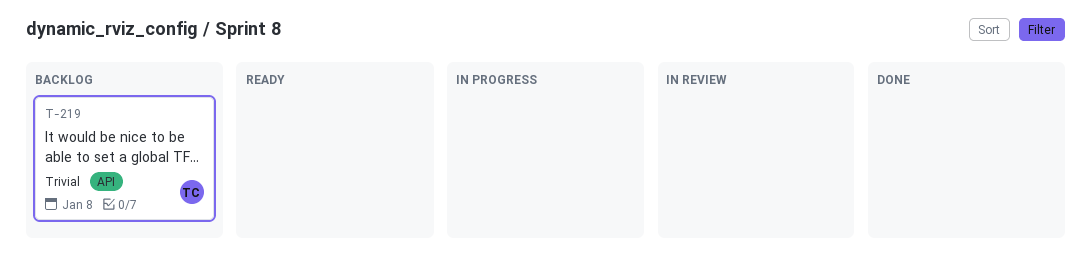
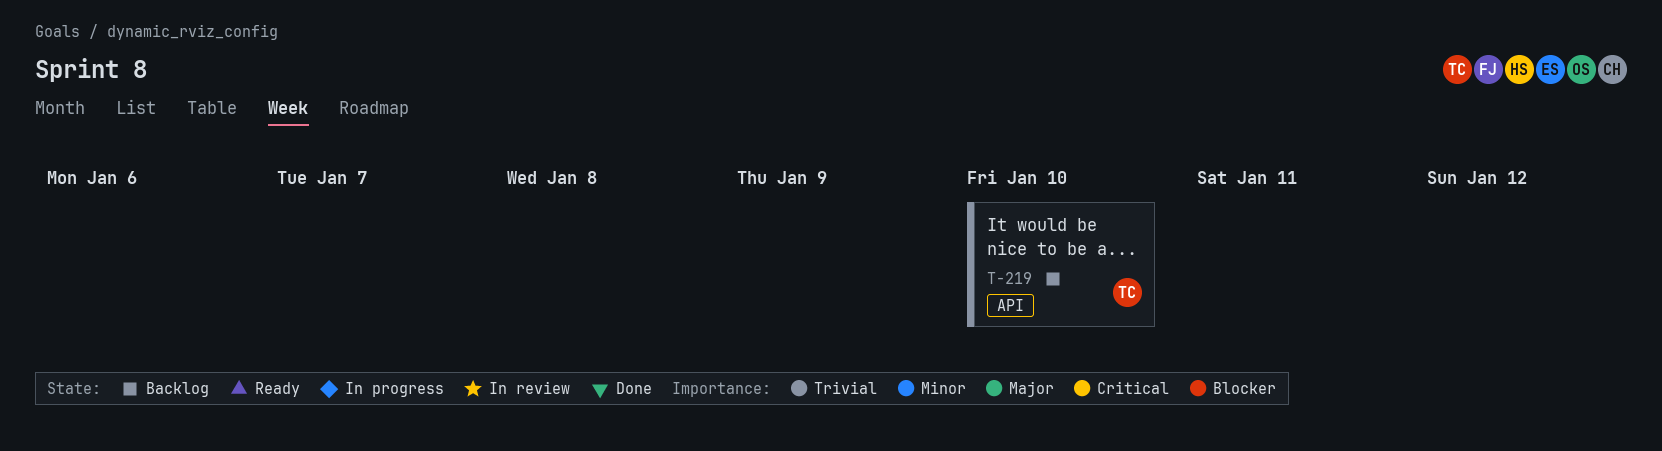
T-219, due: Jan 8 -> Jan 10

